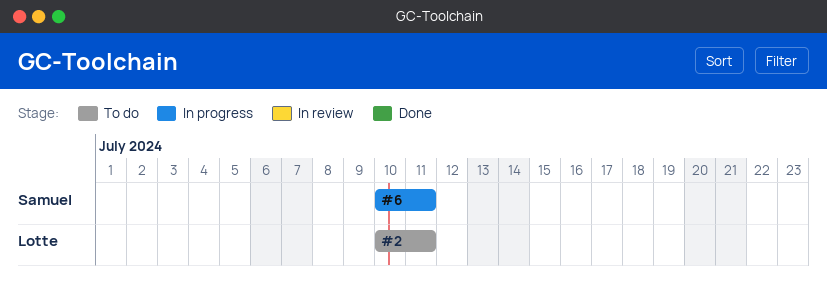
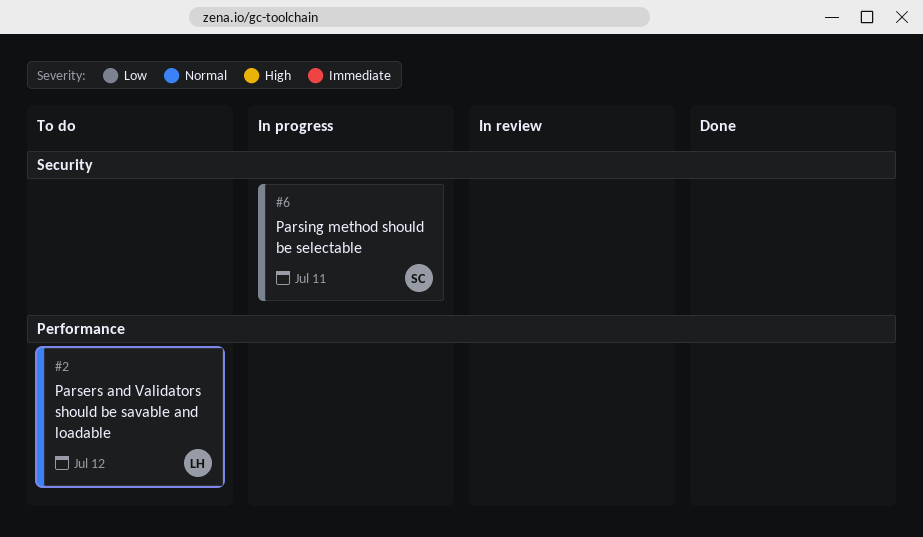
#2, due: Jul 11 -> Jul 12

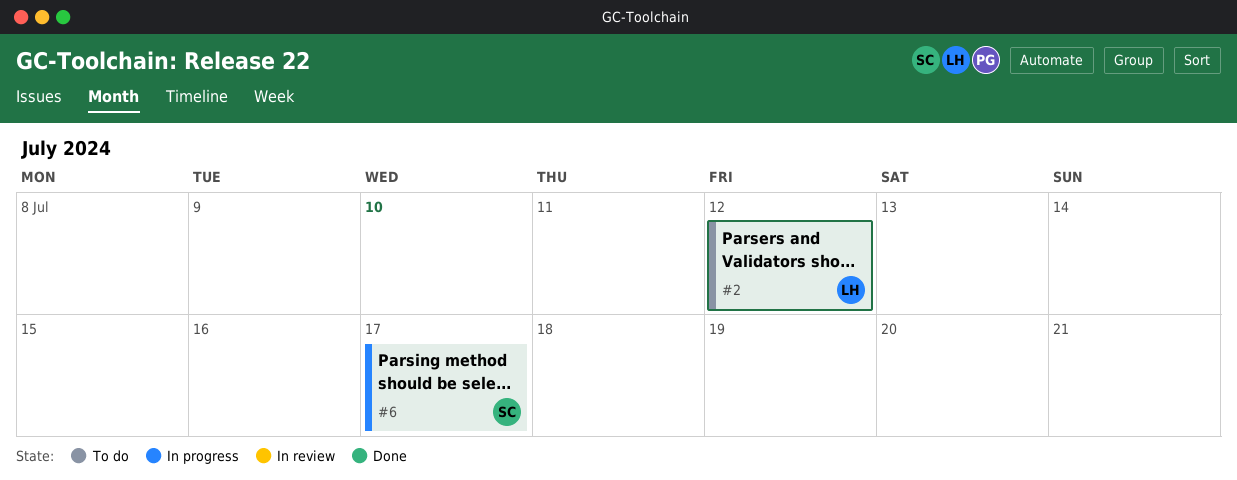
#6, due: Jul 11 -> Jul 17

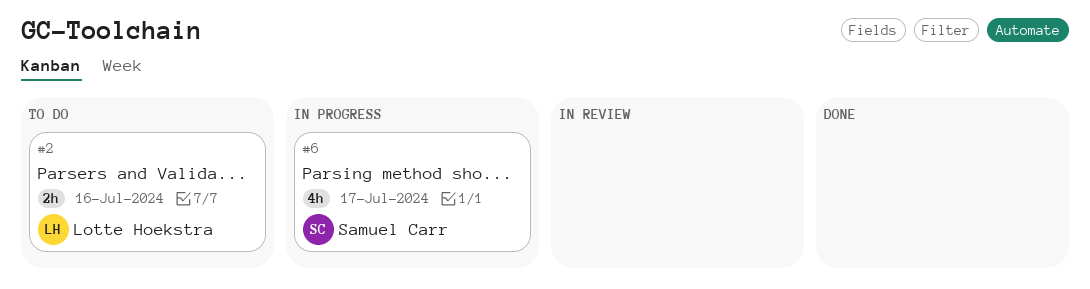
#2, due: Jul 12 -> Jul 16

